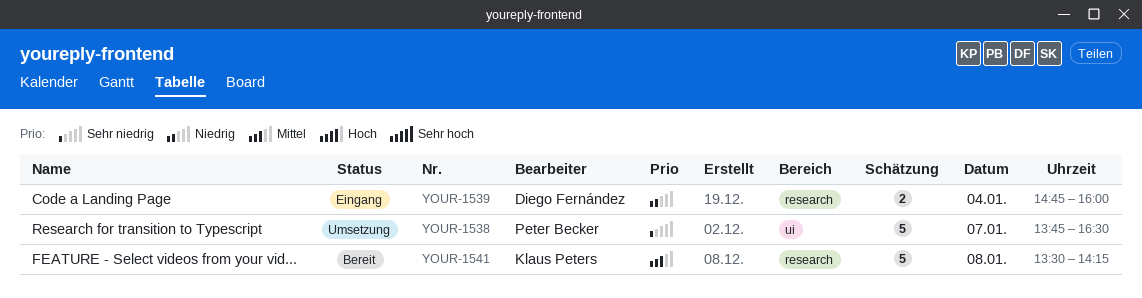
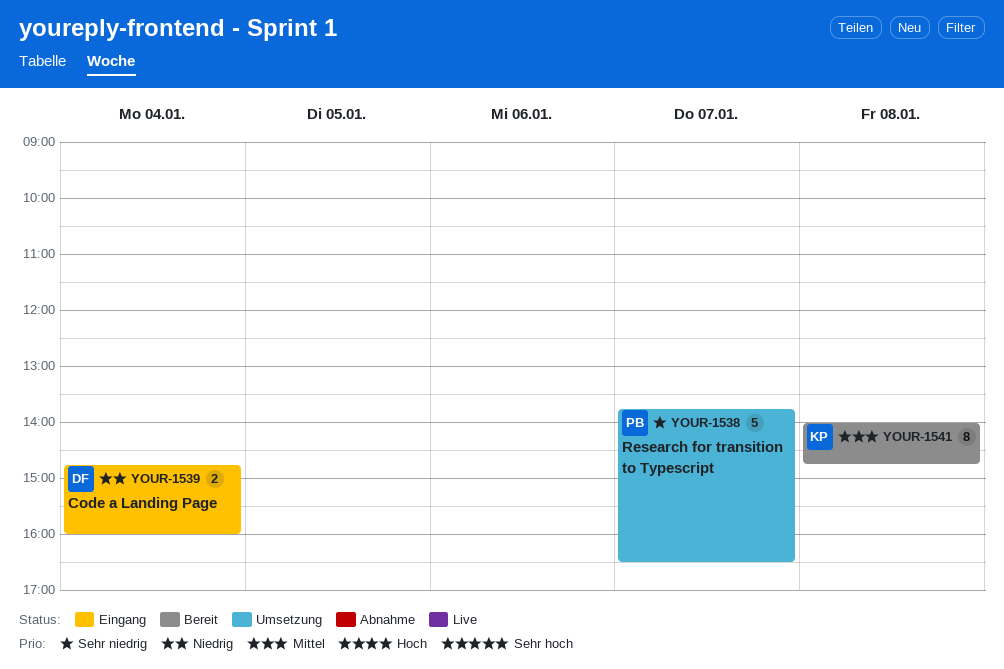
YOUR-1541, estimate: 5 -> 8
YOUR-1541, begins: 13:30 -> 14:00
YOUR-1541, ends: 14:15 -> 14:45

